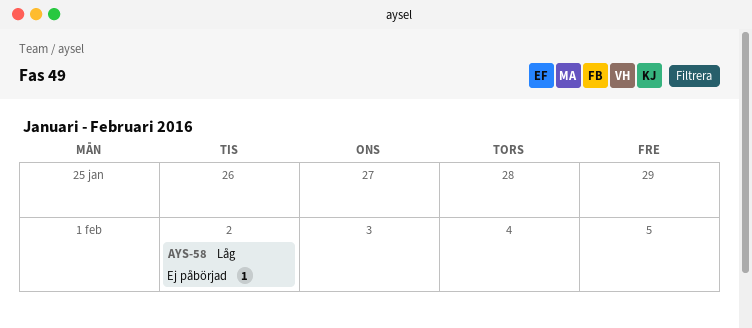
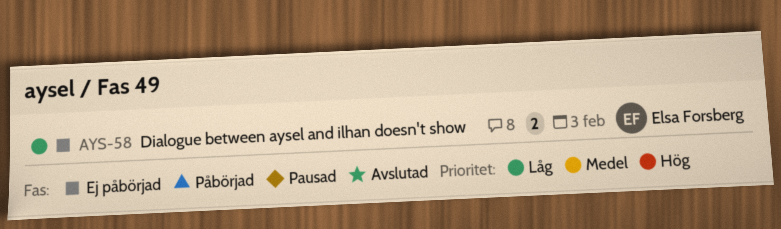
AYS-58, estimate: 1 -> 2
AYS-58, due: Feb 2 -> Feb 3

